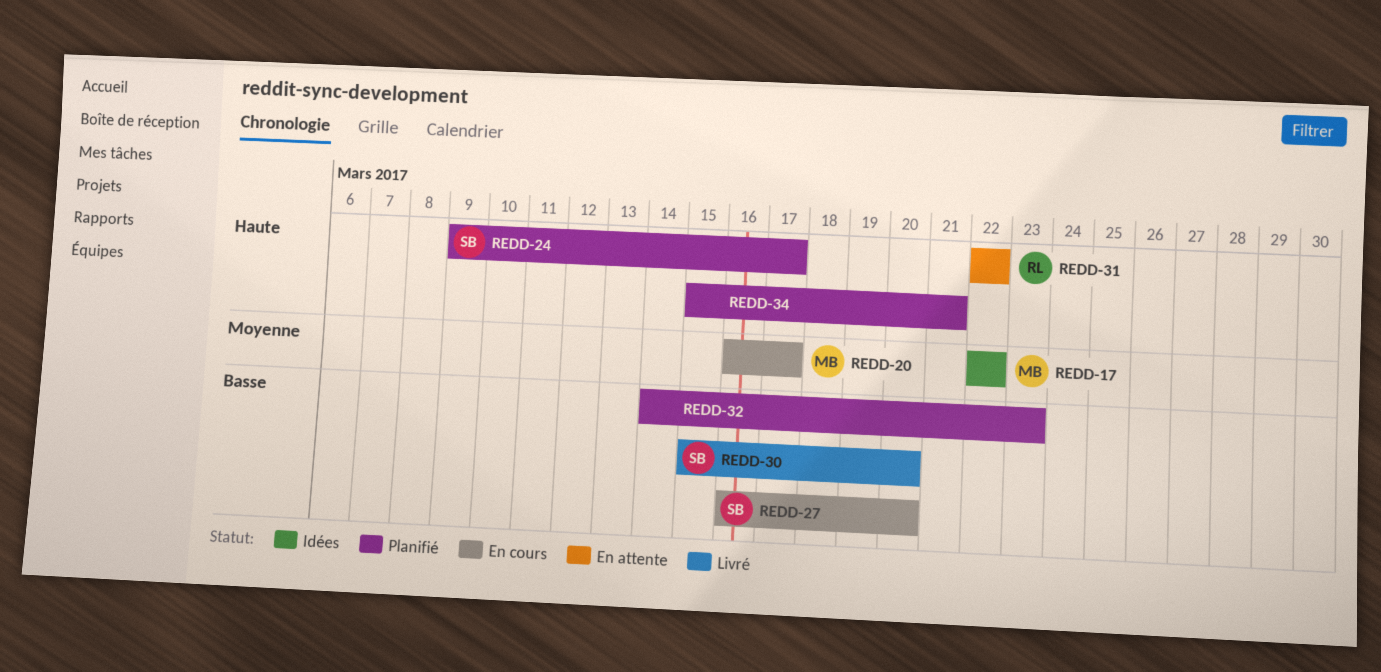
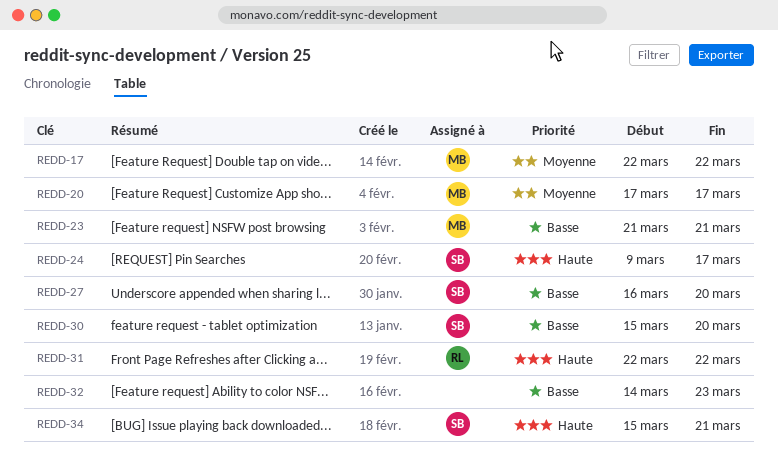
REDD-20, start: Mar 16 -> Mar 17
REDD-23: none -> present
REDD-34, owner: none -> SB

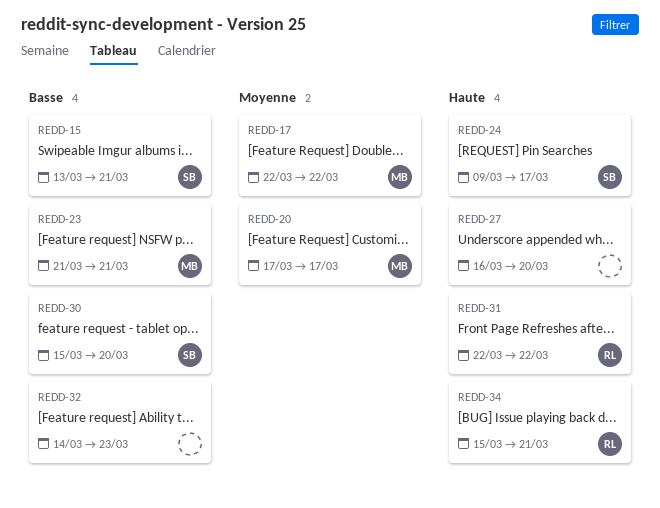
REDD-15: none -> present
REDD-27, owner: SB -> none
REDD-27, priority: Basse -> Haute
REDD-34, owner: SB -> RL

